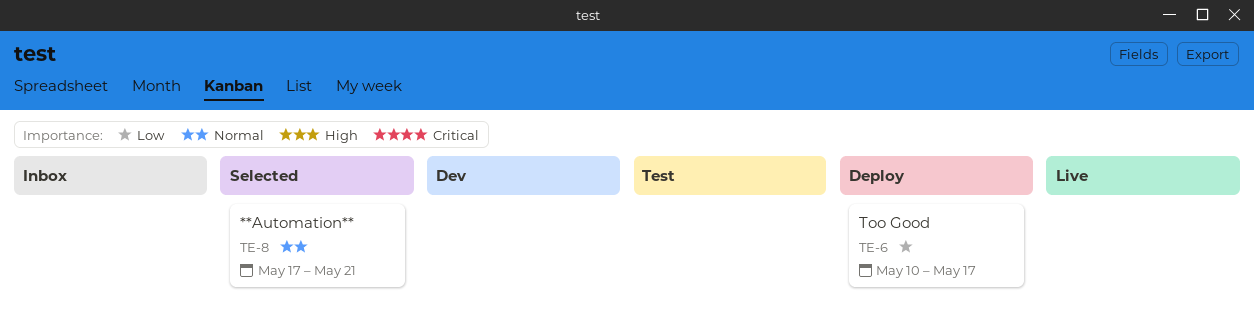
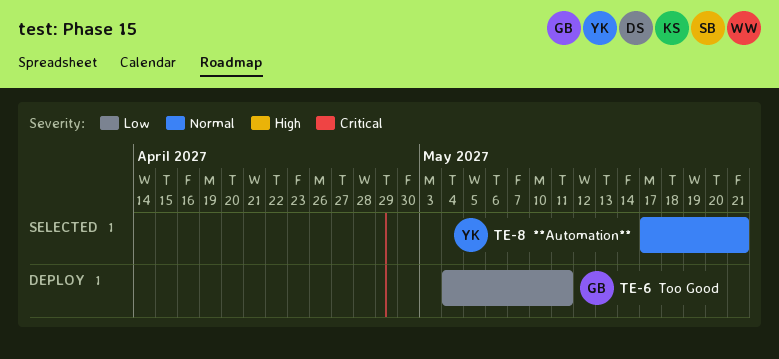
TE-6, start: May 10 -> May 4
TE-6, due: May 17 -> May 11

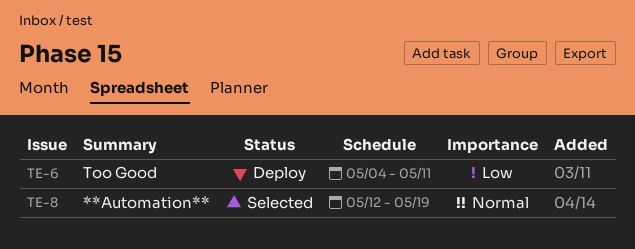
TE-8, start: May 17 -> May 12
TE-8, due: May 21 -> May 19

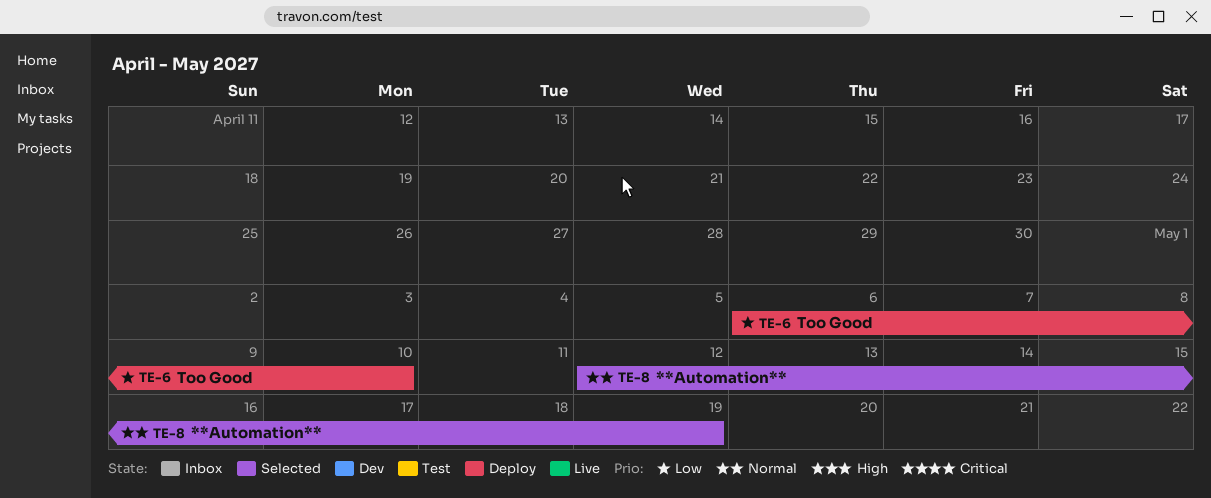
TE-6, start: May 4 -> May 6
TE-6, due: May 11 -> May 10

